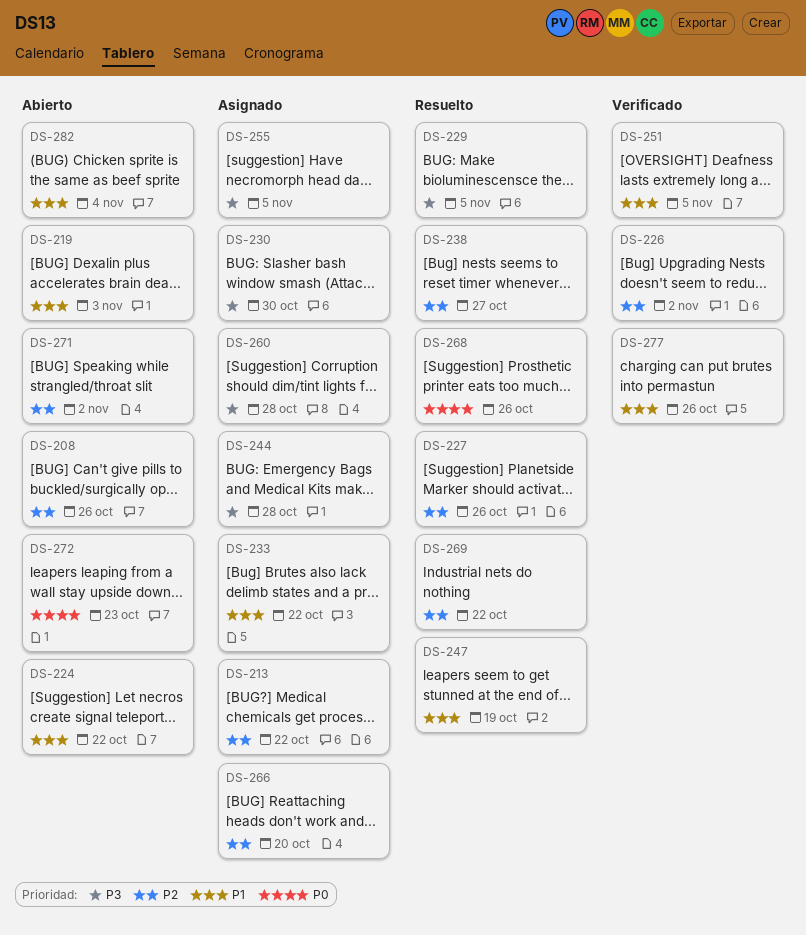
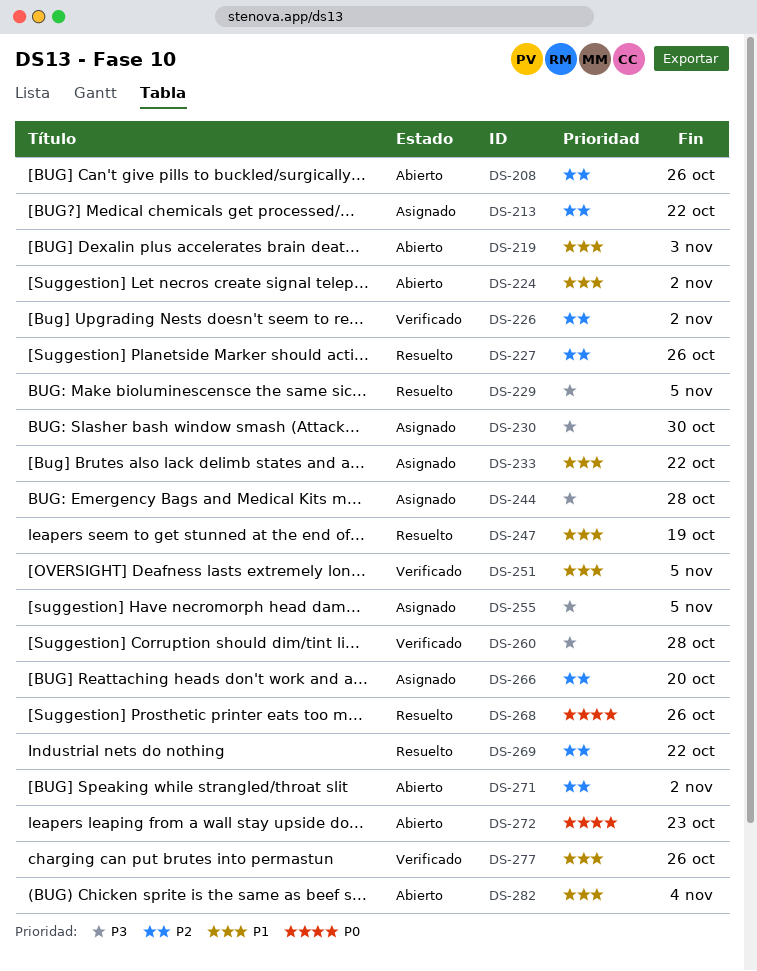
DS-224, due: Oct 22 -> Nov 2
DS-238: present -> none
DS-260, status: Asignado -> Verificado

